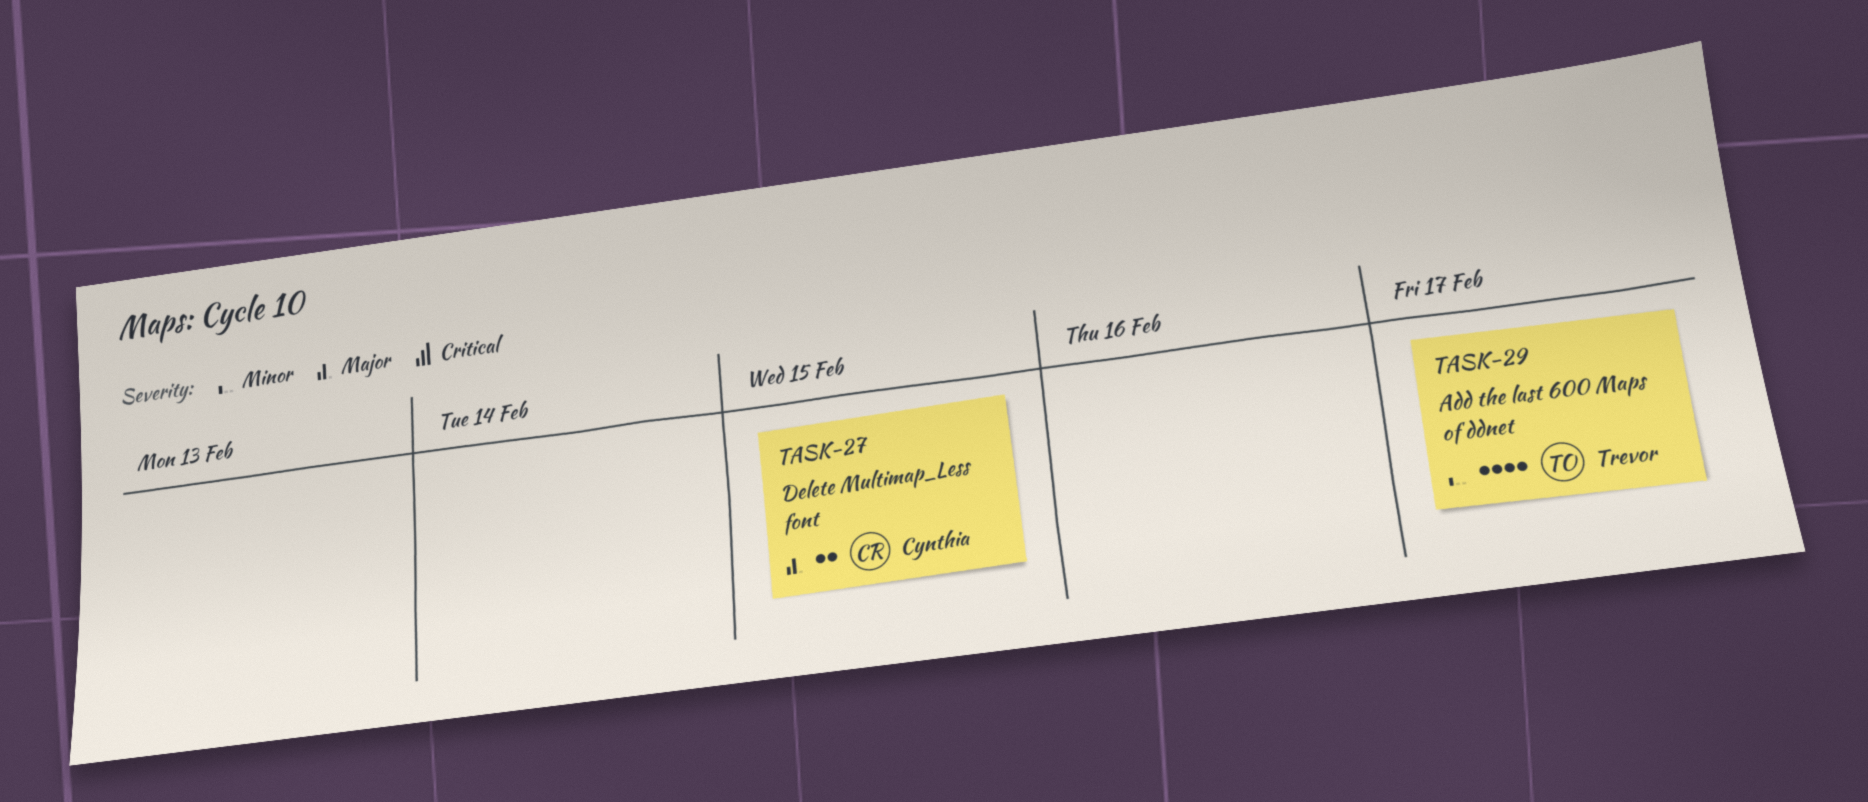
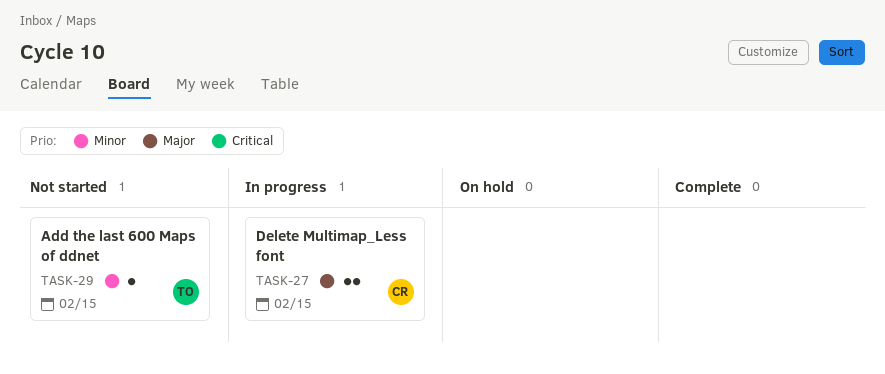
TASK-29, estimate: 4 -> 1
TASK-29, due: Feb 17 -> Feb 15

